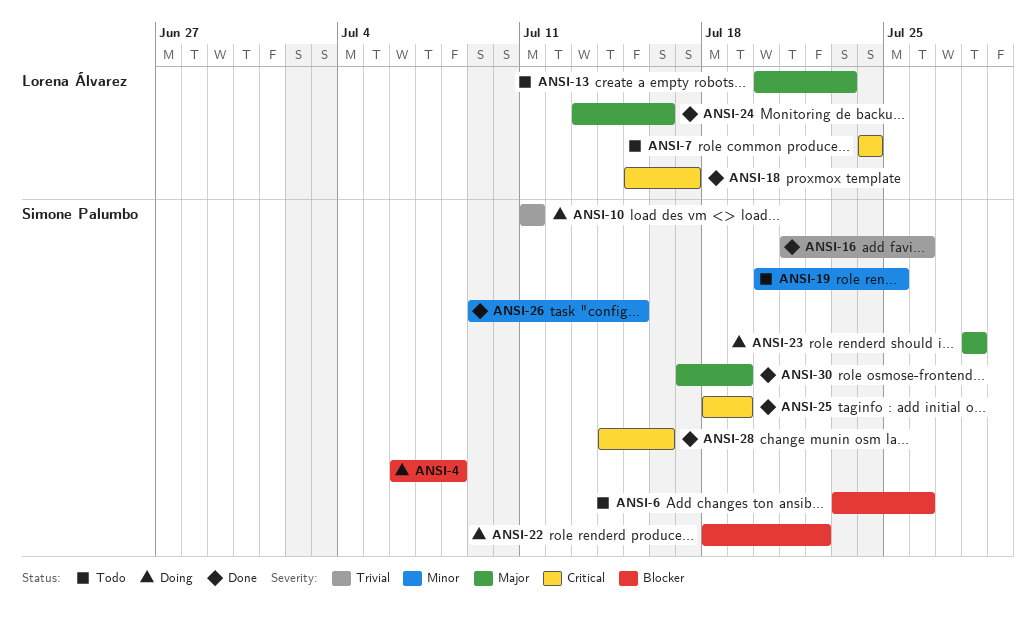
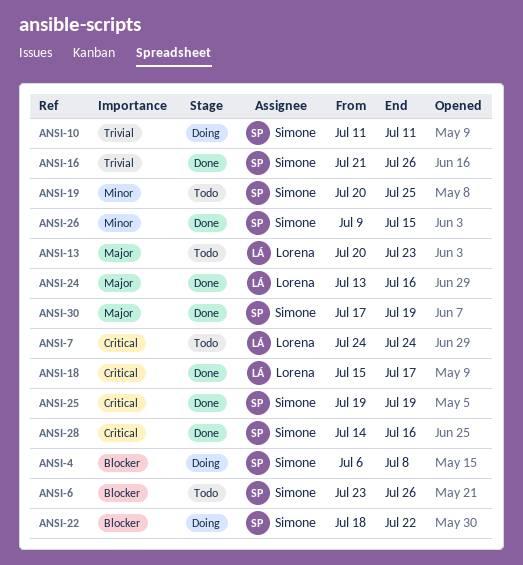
ANSI-23: present -> none
ANSI-25, start: Jul 18 -> Jul 19

